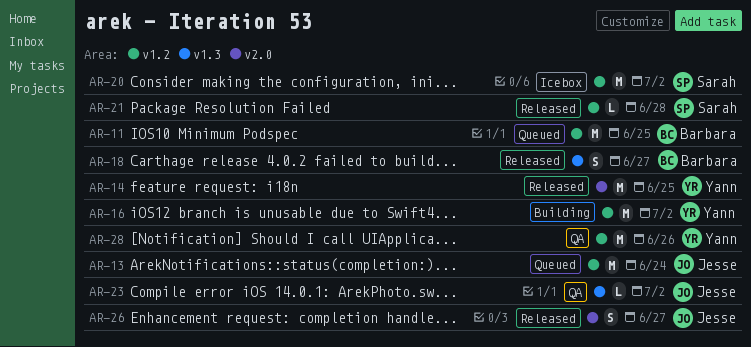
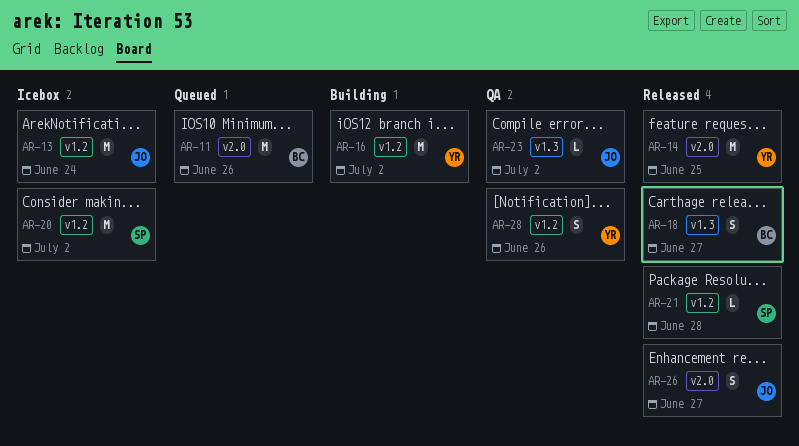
AR-11, label: v1.2 -> v2.0
AR-11, due: Jun 25 -> Jun 26
AR-13, status: Queued -> Icebox
AR-28, estimate: M -> S

